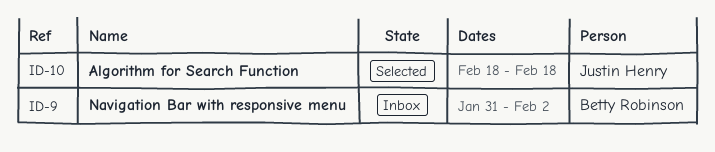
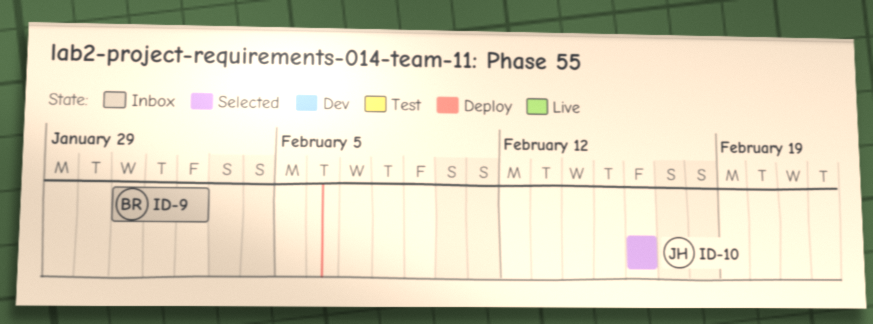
ID-10, start: Feb 18 -> Feb 16
ID-10, due: Feb 18 -> Feb 16

